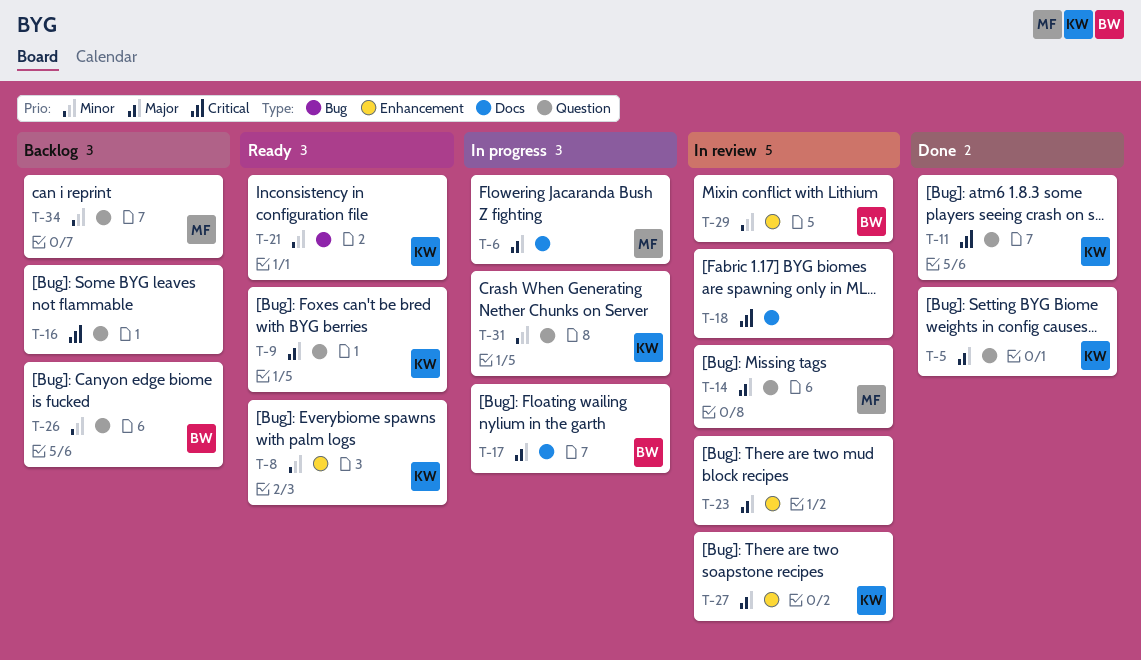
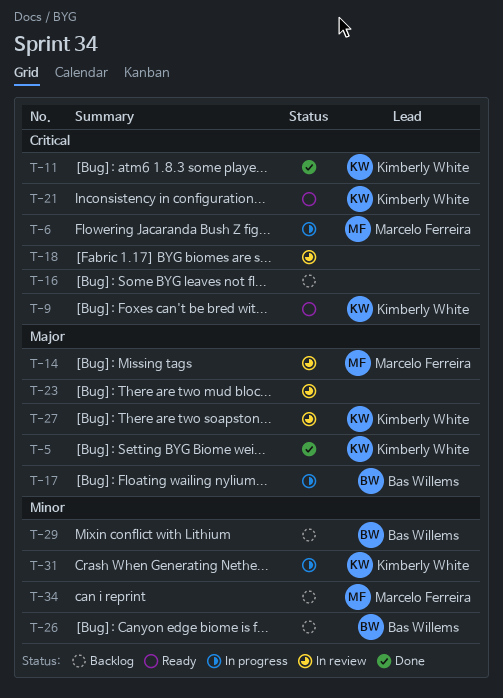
T-6, priority: Major -> Critical
T-8: present -> none
T-9, priority: Major -> Critical
T-21, priority: Minor -> Critical
T-29, status: In review -> Backlog

